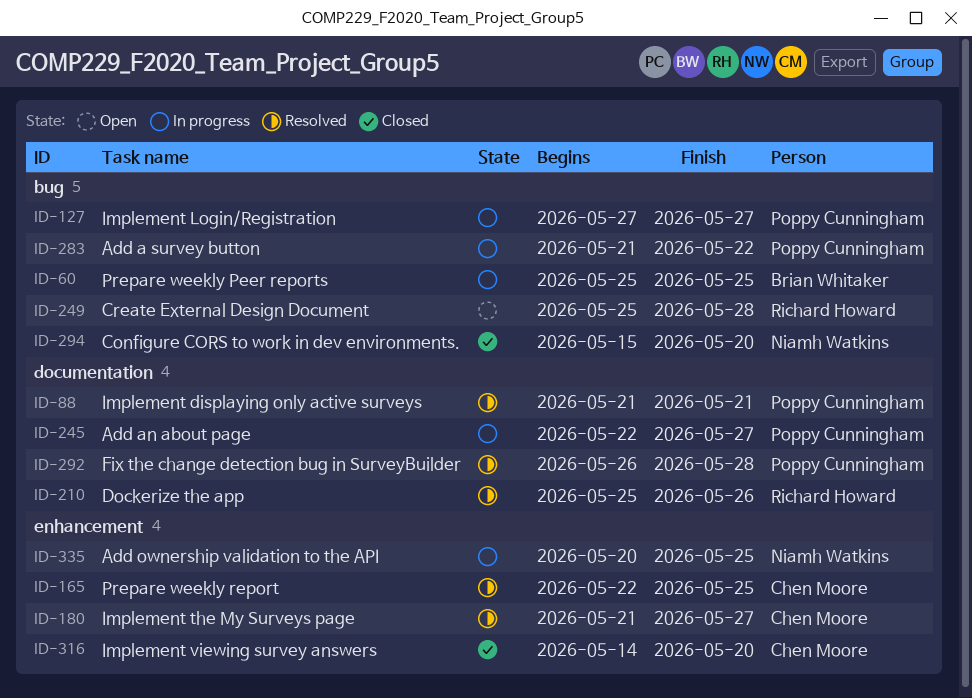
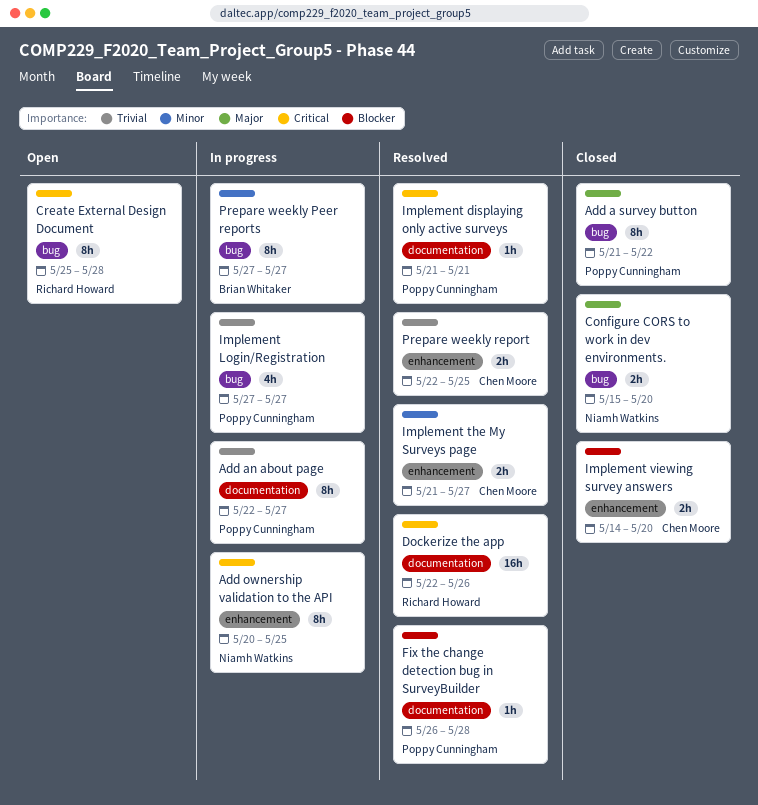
Add a survey button, status: In progress -> Closed
Dockerize the app, start: May 25 -> May 22
Prepare weekly Peer reports, start: May 25 -> May 27
Prepare weekly Peer reports, due: May 25 -> May 27

